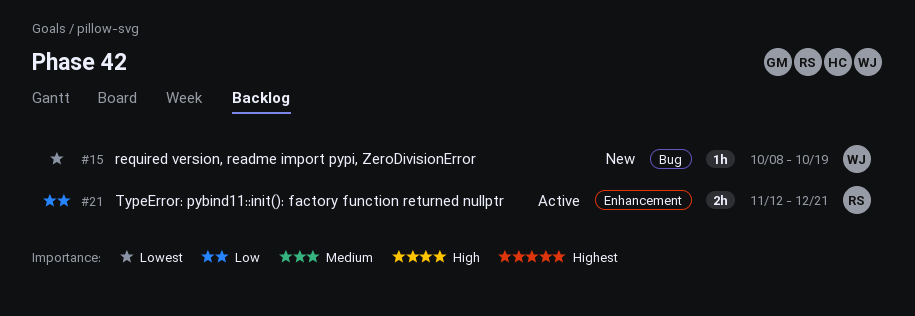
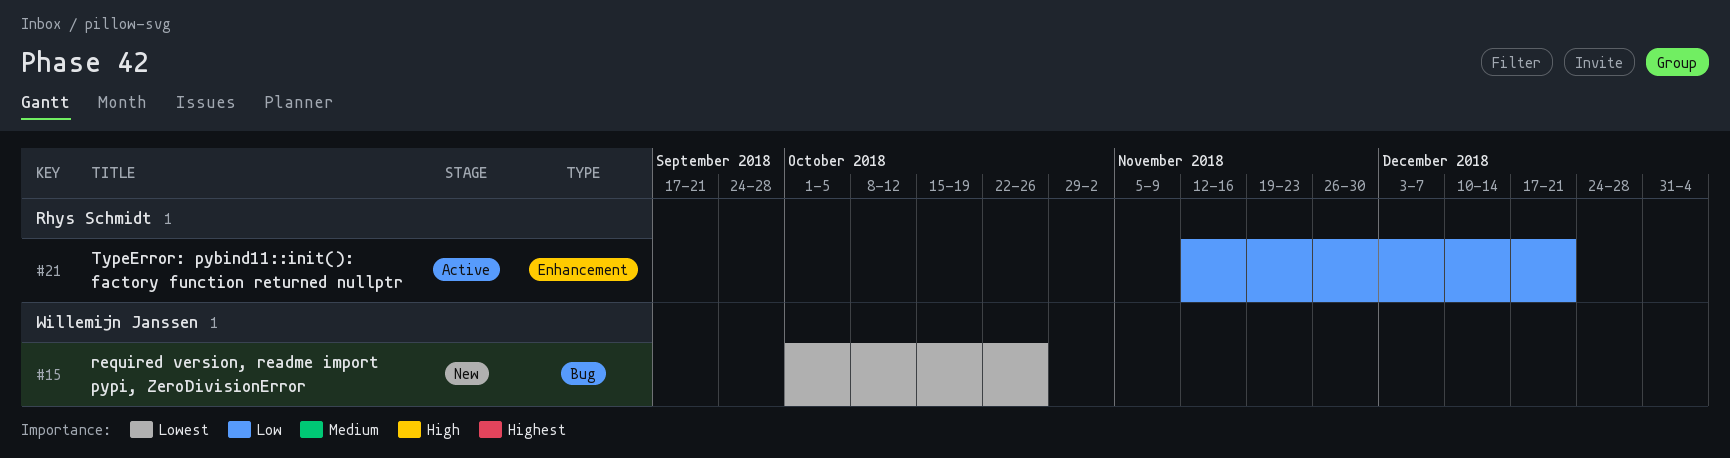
#15, start: Oct 8 -> Oct 1
#15, due: Oct 19 -> Oct 26

